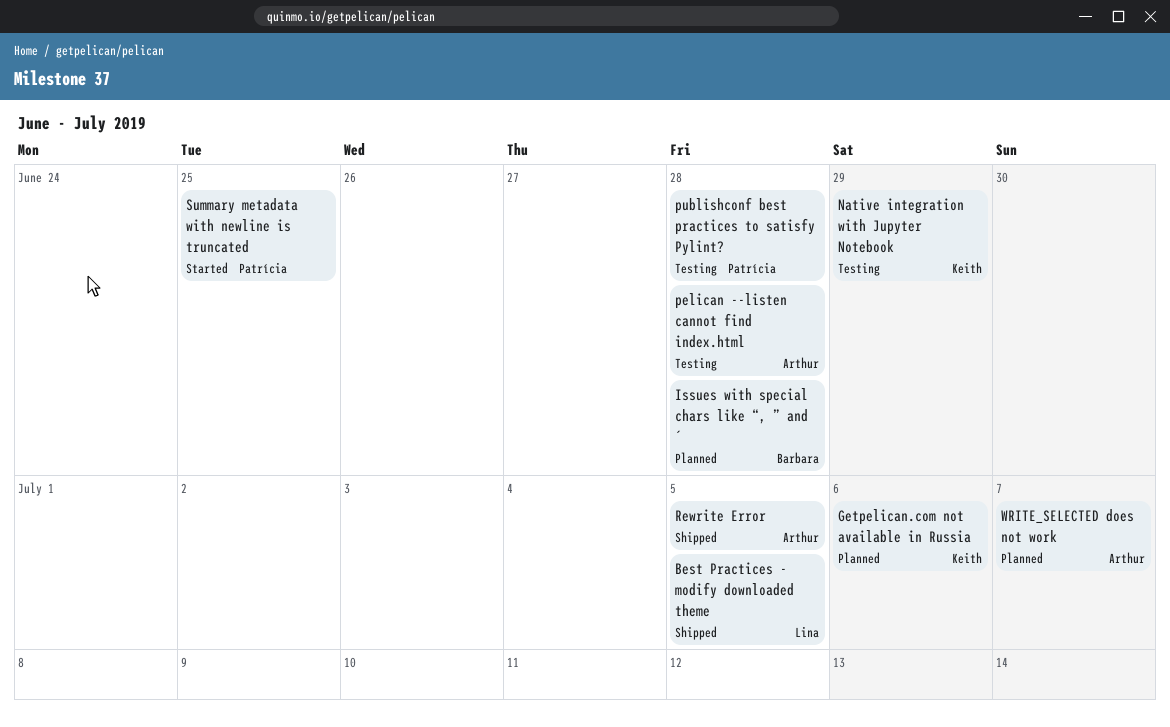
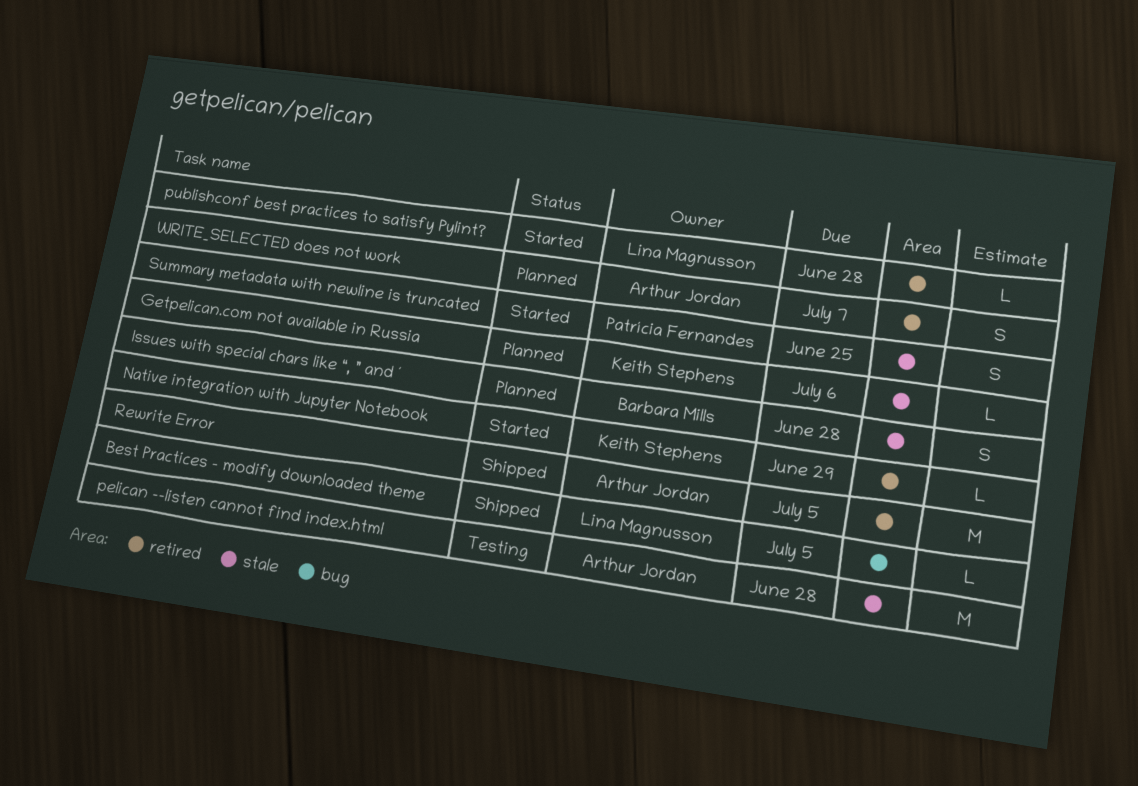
Native integration with Jupyter Notebook, status: Testing -> Started
publishconf best practices to satisfy Pylint?, status: Testing -> Started
publishconf best practices to satisfy Pylint?, owner: Patrícia Fernandes -> Lina Magnusson

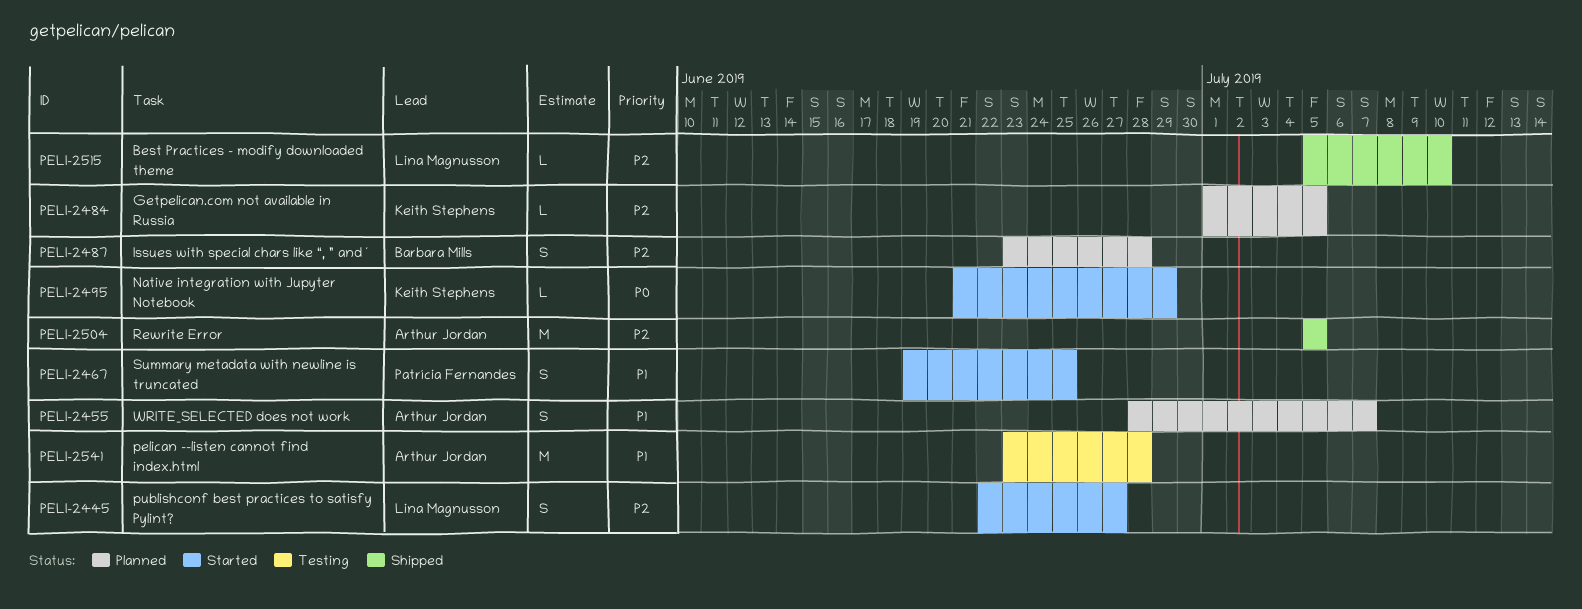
Best Practices - modify downloaded theme, due: Jul 5 -> Jul 10
Getpelican.com not available in Russia, due: Jul 6 -> Jul 5
publishconf best practices to satisfy Pylint?, estimate: L -> S
publishconf best practices to satisfy Pylint?, due: Jun 28 -> Jun 27

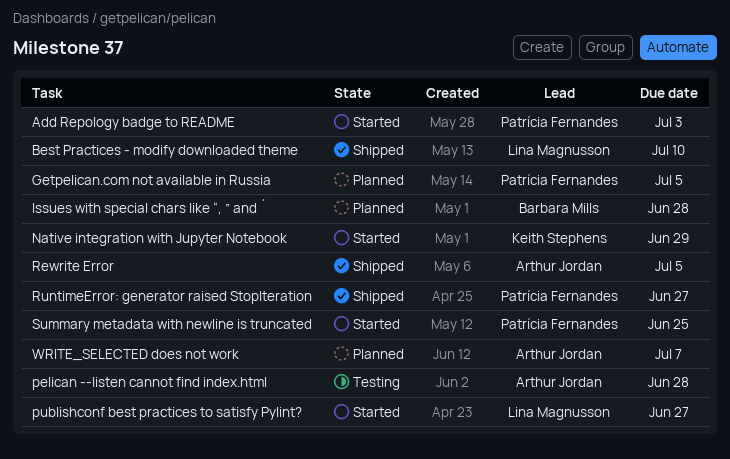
Add Repology badge to README: none -> present
Getpelican.com not available in Russia, owner: Keith Stephens -> Patrícia Fernandes
RuntimeError: generator raised StopIteration: none -> present

